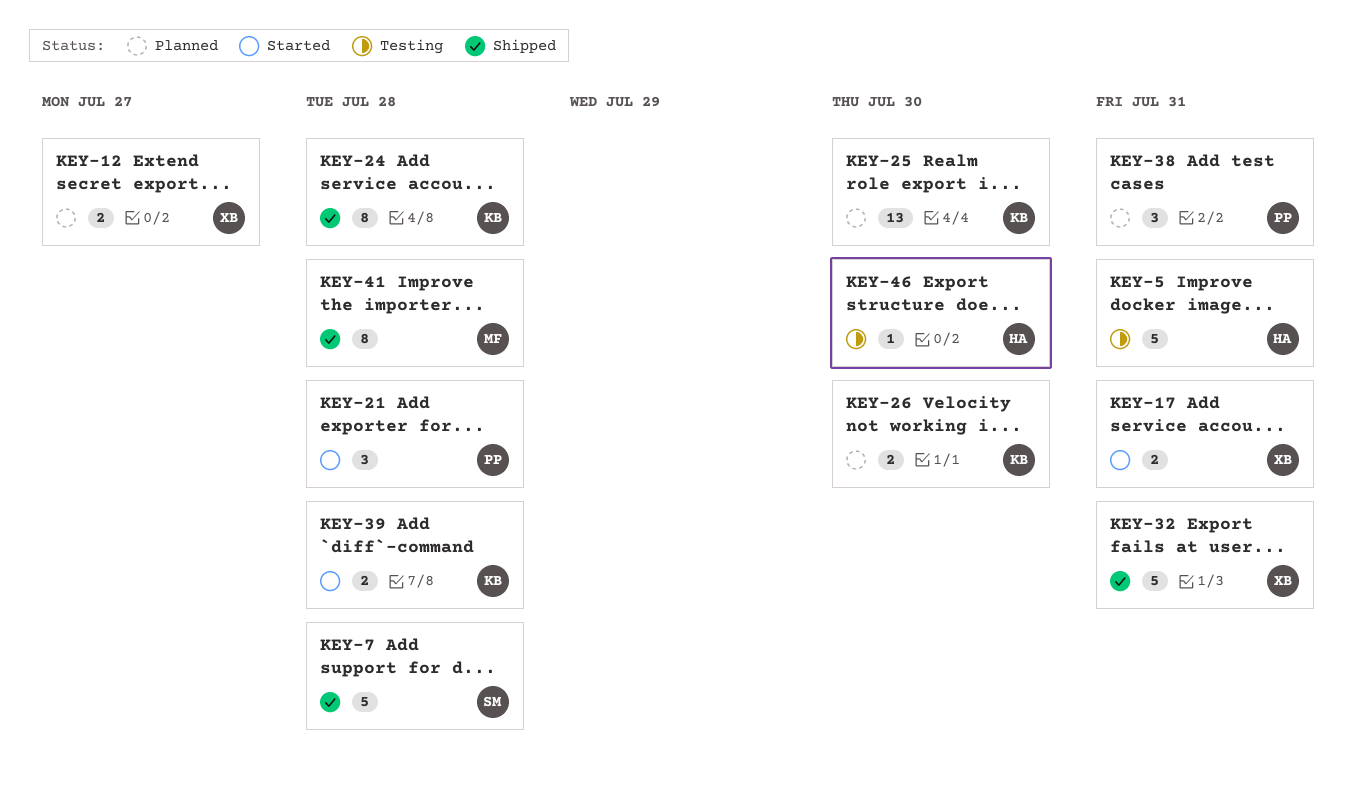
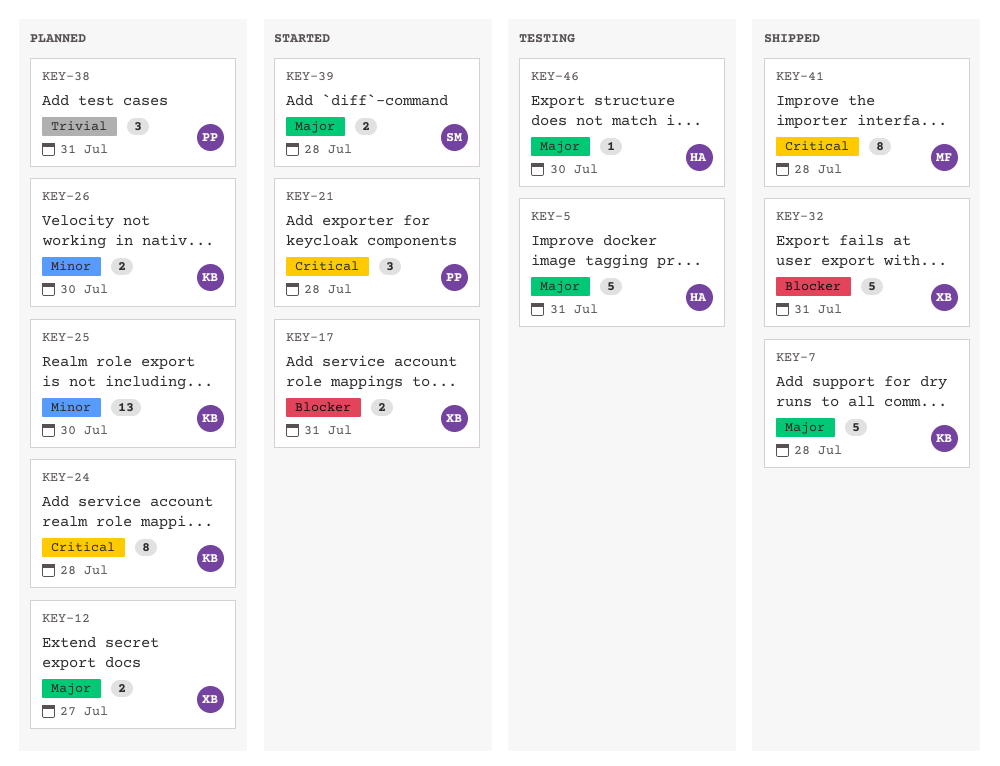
KEY-7, owner: SM -> KB
KEY-24, status: Shipped -> Planned
KEY-39, owner: KB -> SM

